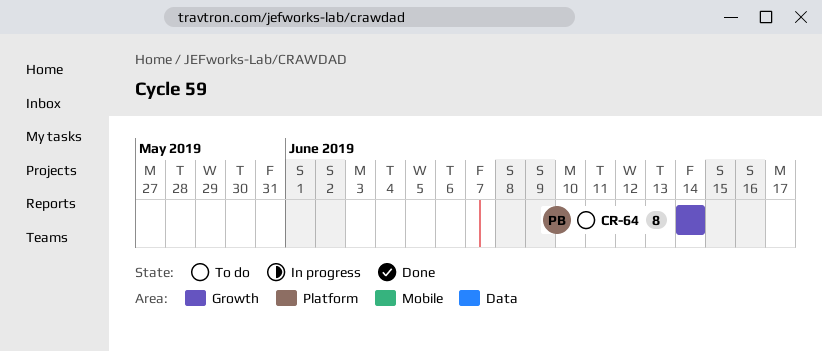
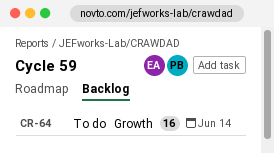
CR-64, estimate: 8 -> 16

